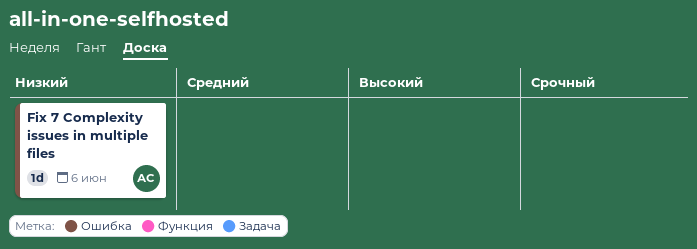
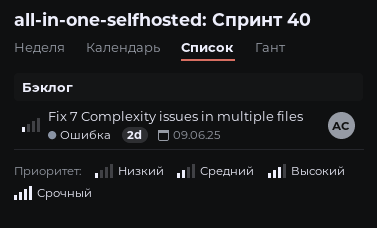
Fix 7 Complexity issues in multiple files, estimate: 1d -> 2d
Fix 7 Complexity issues in multiple files, due: Jun 6 -> Jun 9

